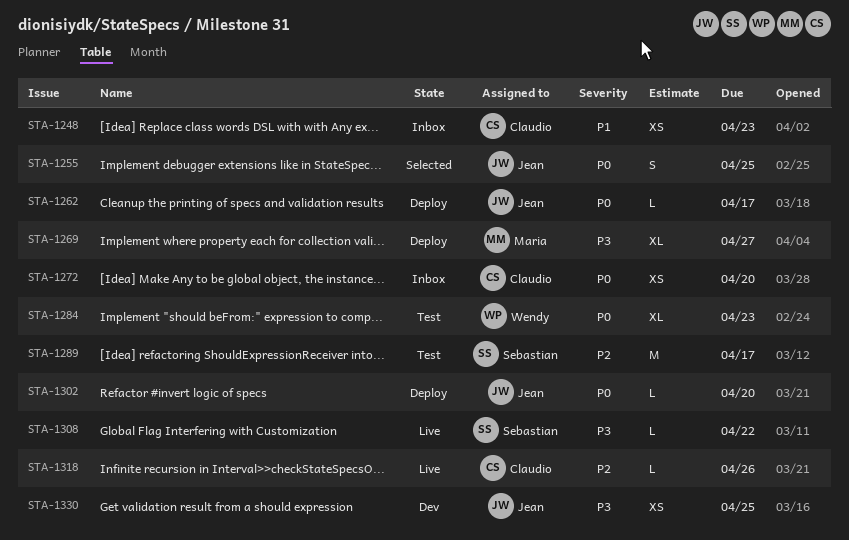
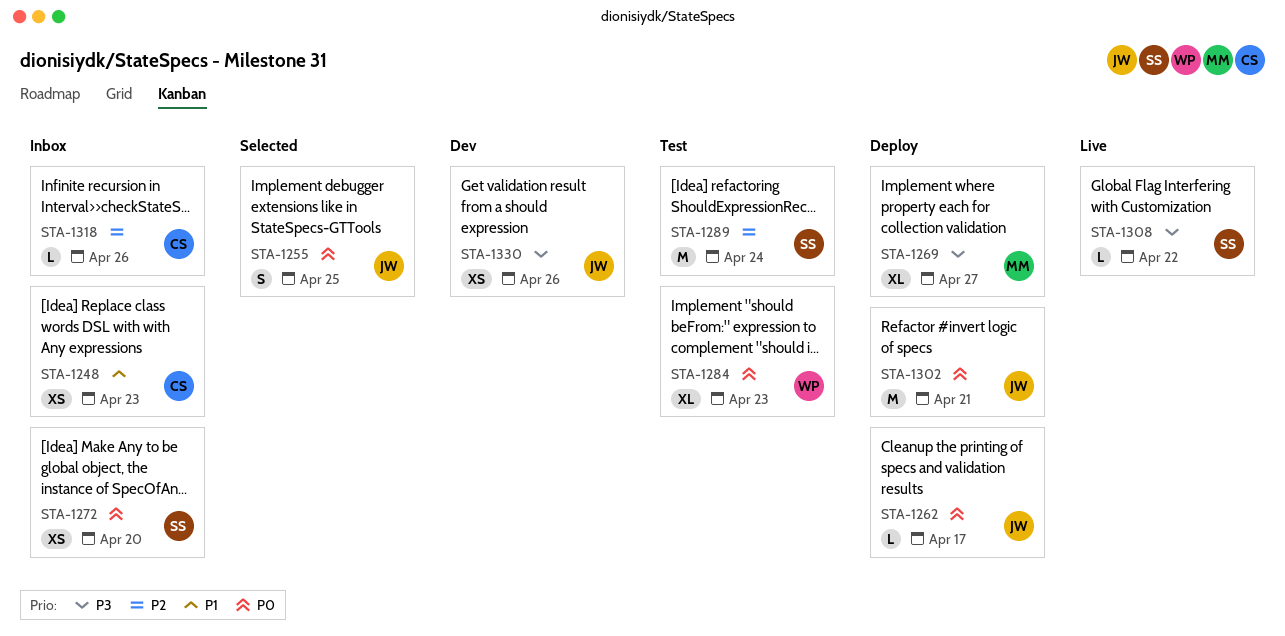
STA-1272, owner: Claudio -> Sebastian
STA-1289, due: Apr 17 -> Apr 24
STA-1302, estimate: L -> M
STA-1302, due: Apr 20 -> Apr 21
STA-1318, status: Live -> Inbox
STA-1330, due: Apr 25 -> Apr 26

